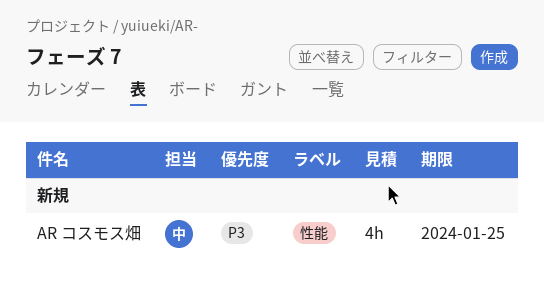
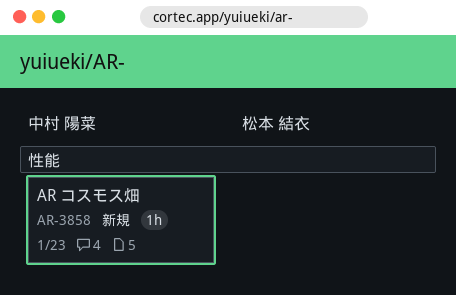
AR コスモス畑, estimate: 4h -> 1h
AR コスモス畑, due: Jan 25 -> Jan 23

